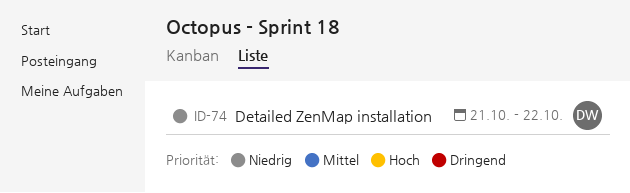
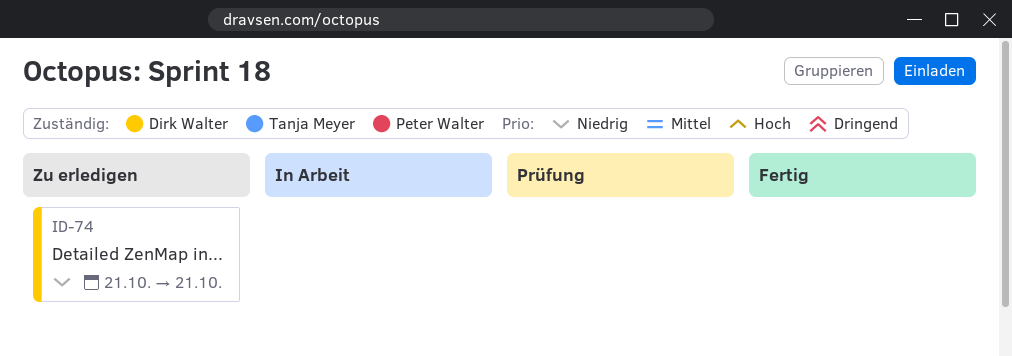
ID-74, due: Oct 22 -> Oct 21

